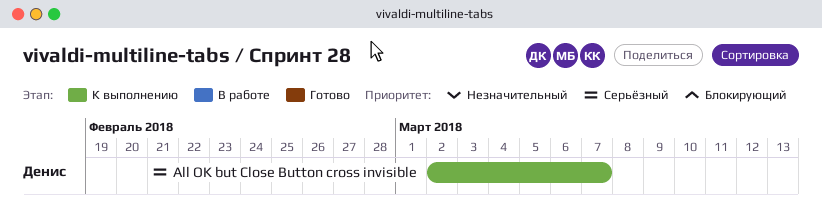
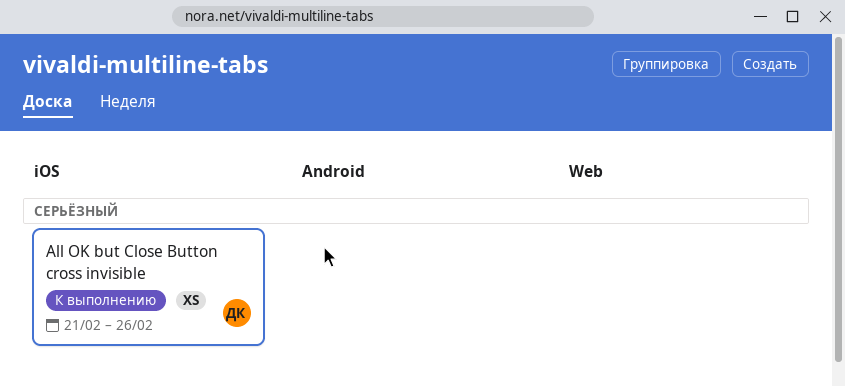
All OK but Close Button cross invisible, start: Mar 2 -> Feb 21
All OK but Close Button cross invisible, due: Mar 7 -> Feb 26

